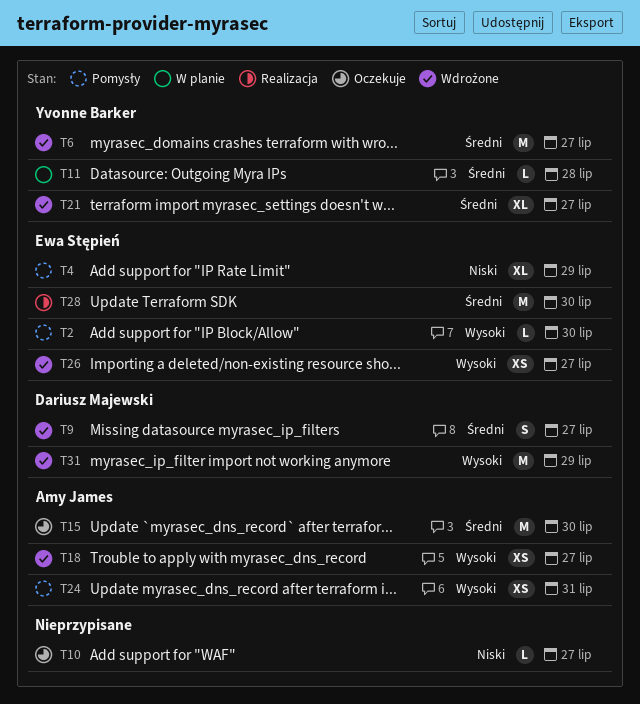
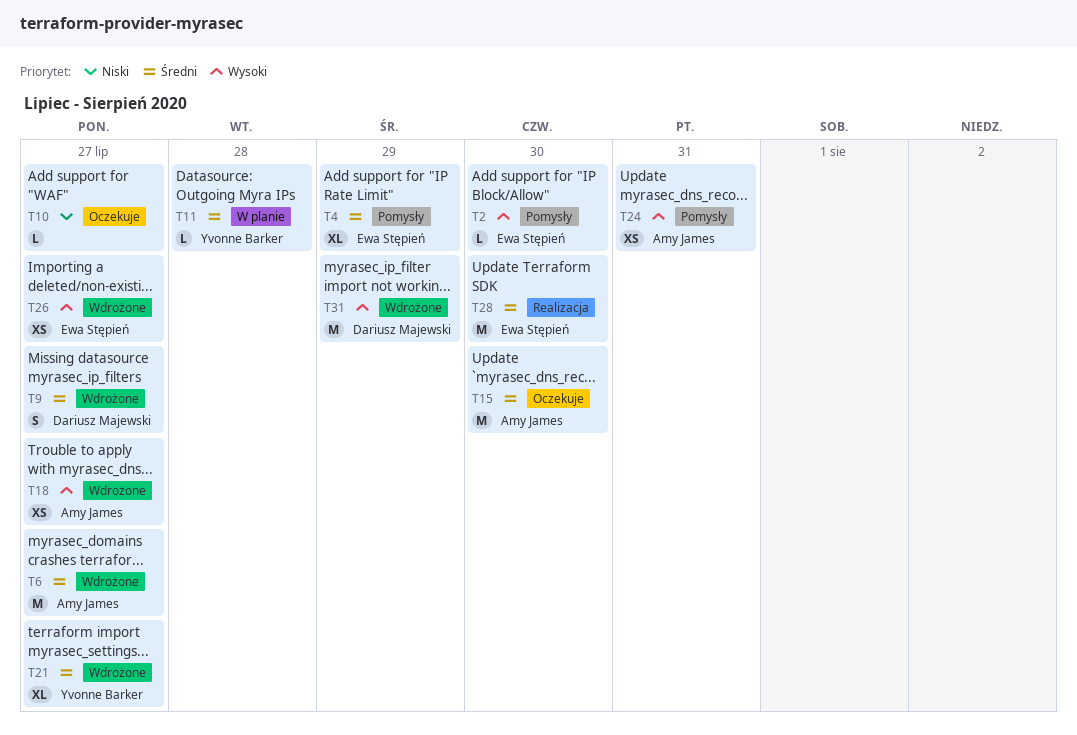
T4, priority: Niski -> Średni
T6, owner: Yvonne Barker -> Amy James

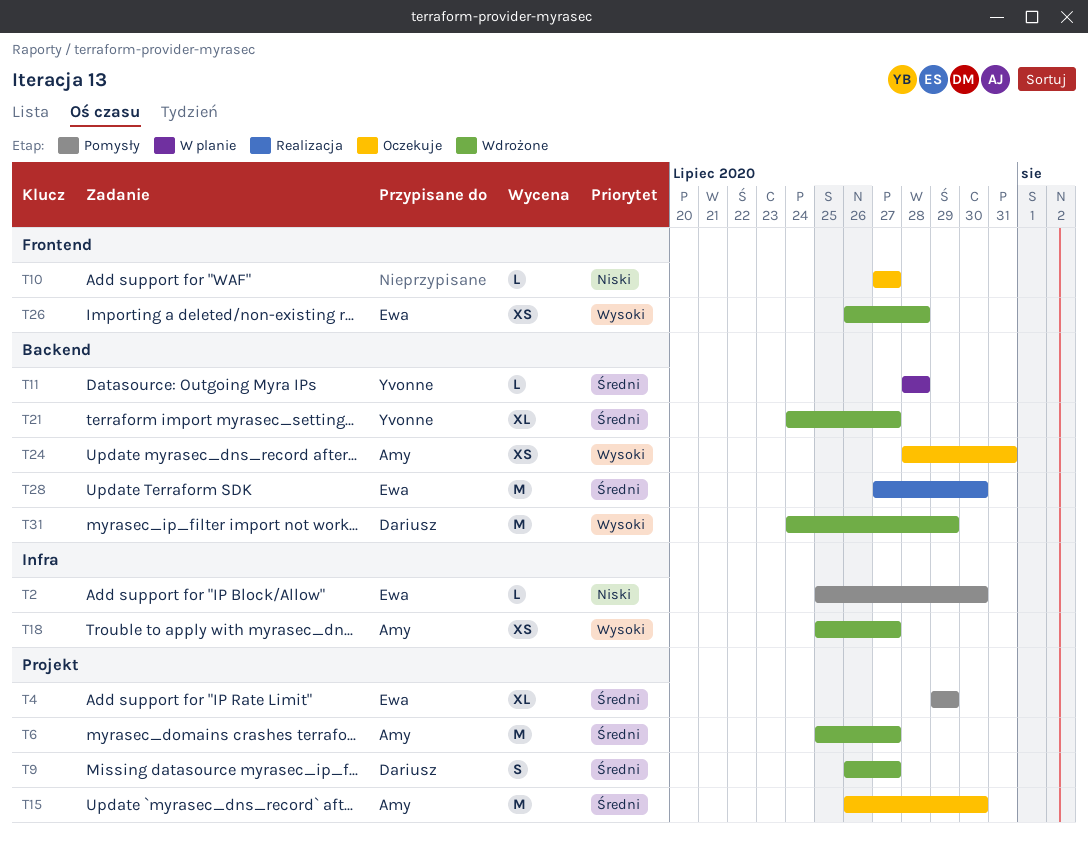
T2, priority: Wysoki -> Niski
T24, status: Pomysły -> Oczekuje
T26, due: Jul 27 -> Jul 28

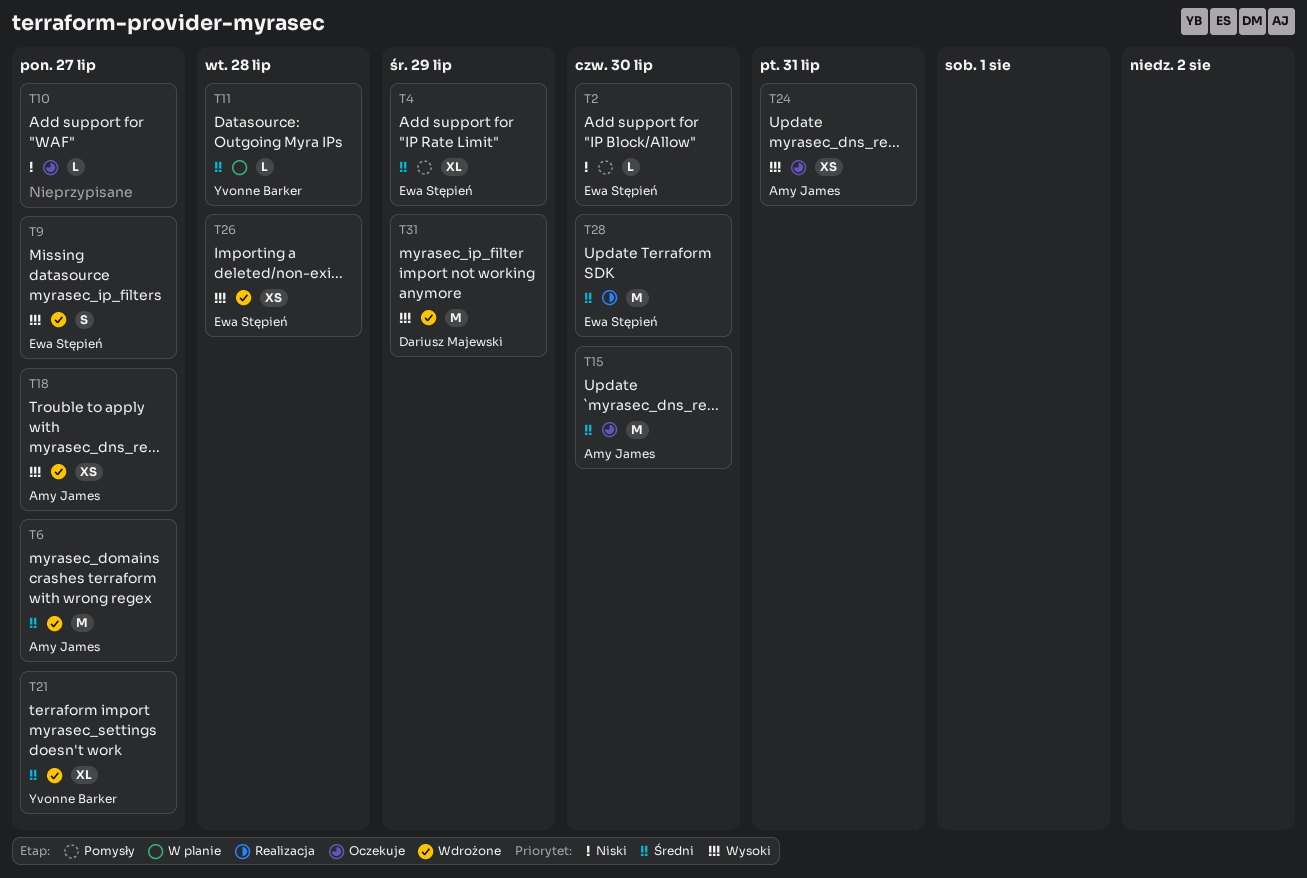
T9, owner: Dariusz Majewski -> Ewa Stępień
T9, priority: Średni -> Wysoki

